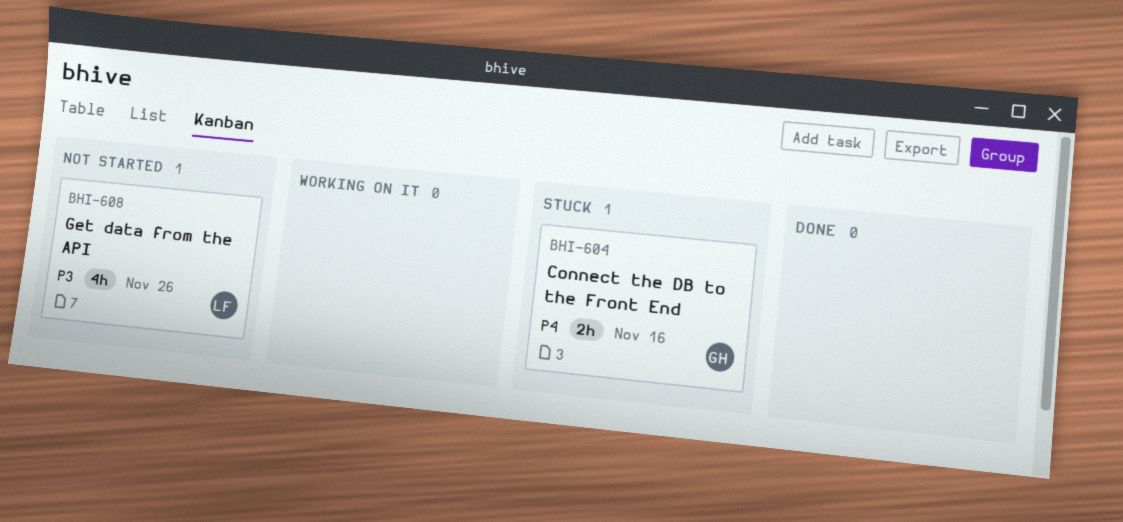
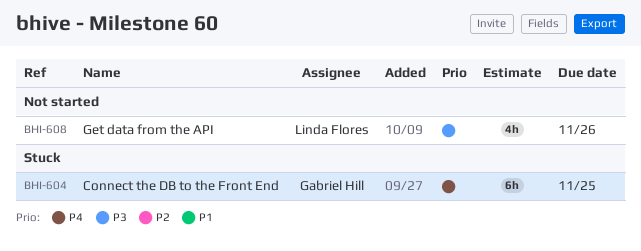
BHI-604, estimate: 2h -> 6h
BHI-604, due: Nov 16 -> Nov 25

